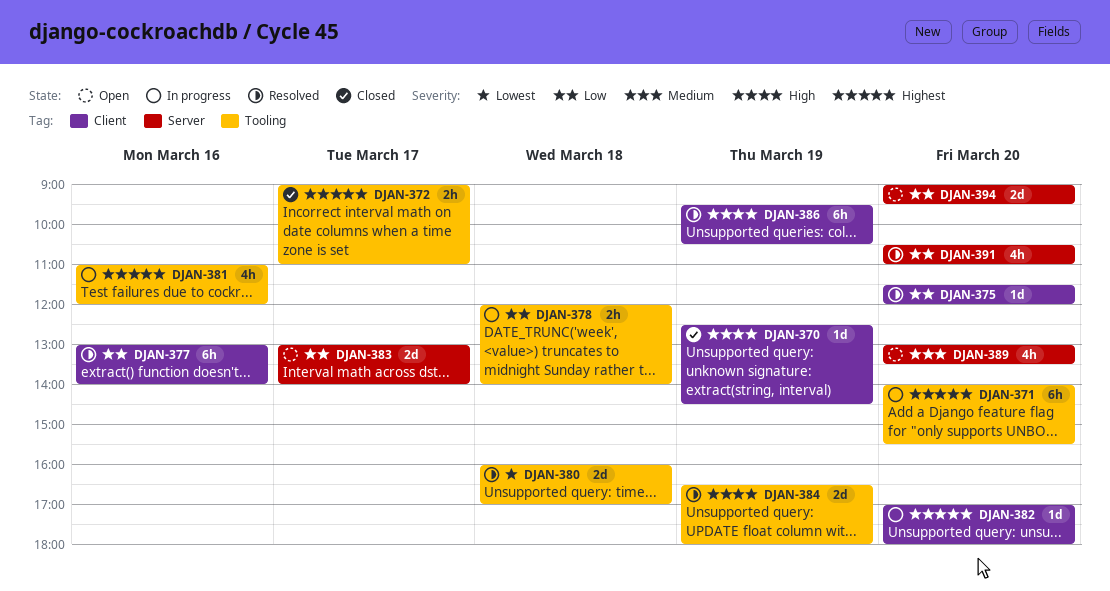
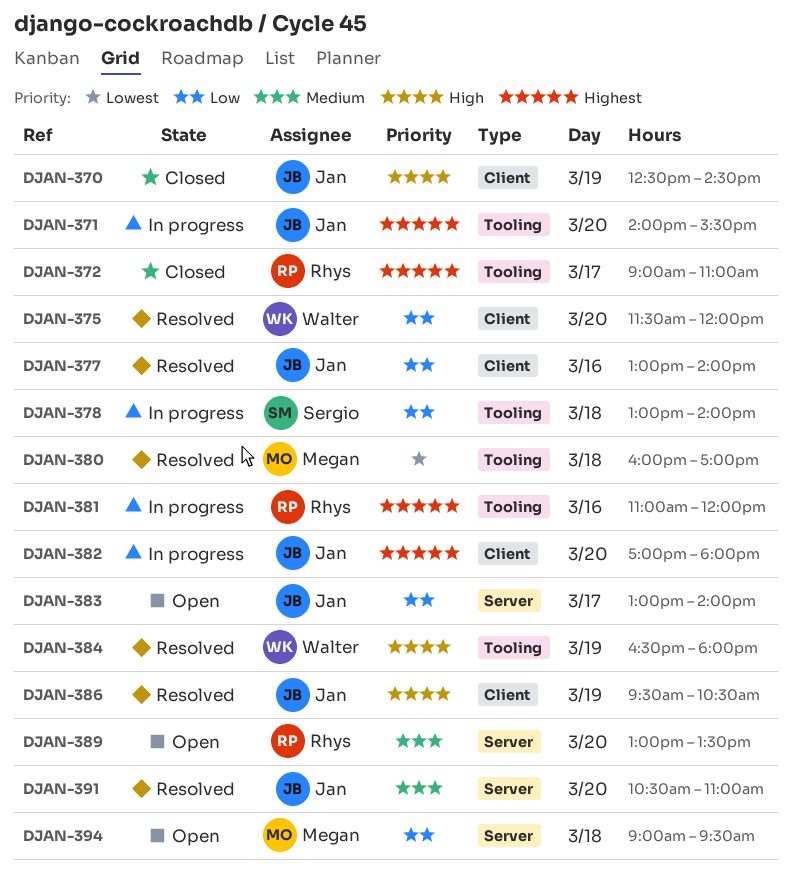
DJAN-378, begins: 12:00 -> 13:00
DJAN-391, priority: Low -> Medium
DJAN-394, day: Mar 20 -> Mar 18

